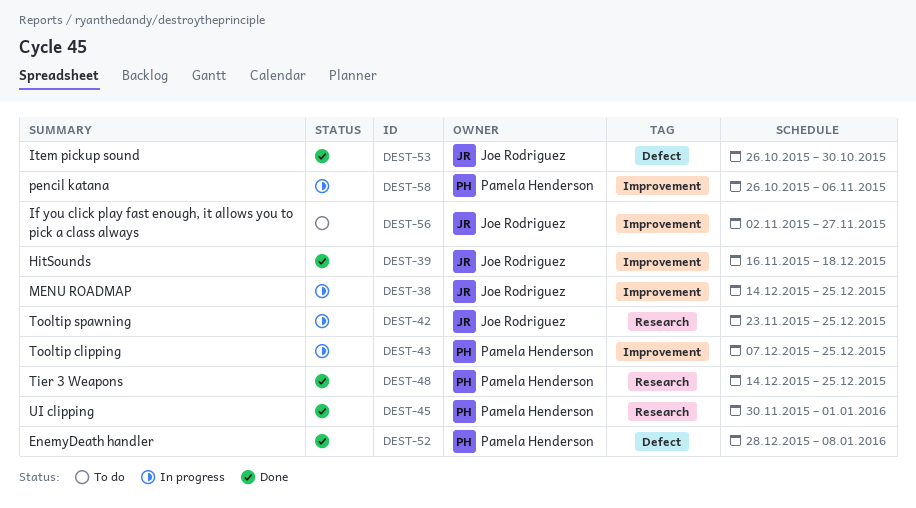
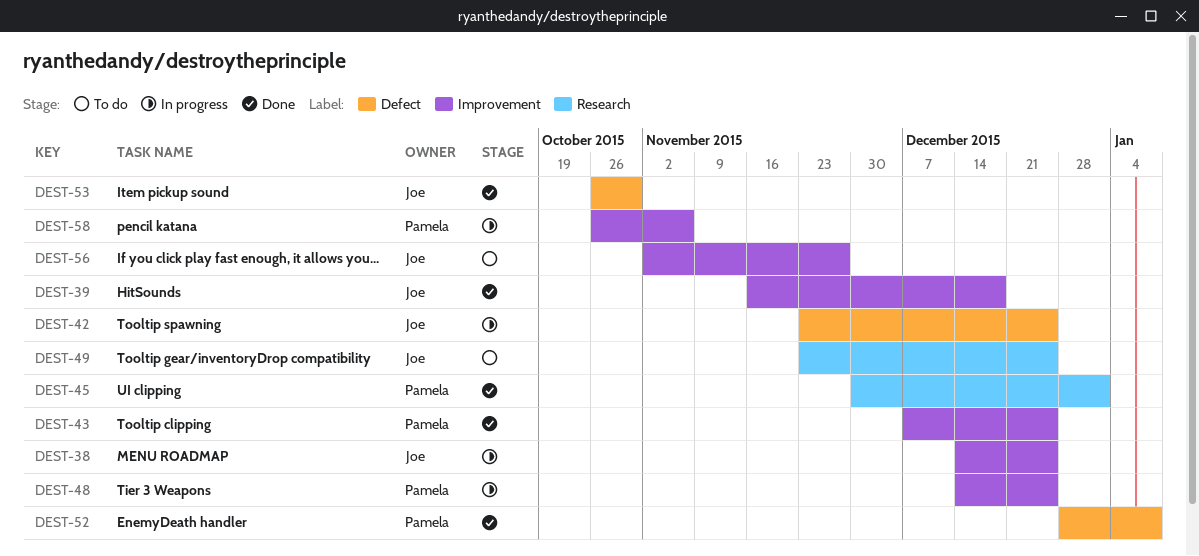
DEST-42, label: Research -> Defect
DEST-43, status: In progress -> Done
DEST-48, status: Done -> In progress
DEST-48, label: Research -> Improvement
DEST-49: none -> present

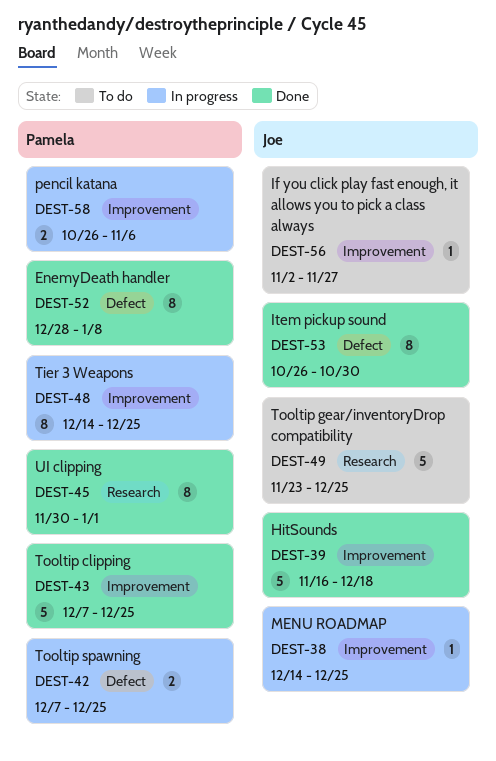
DEST-42, owner: Joe -> Pamela
DEST-42, start: Nov 23 -> Dec 7

